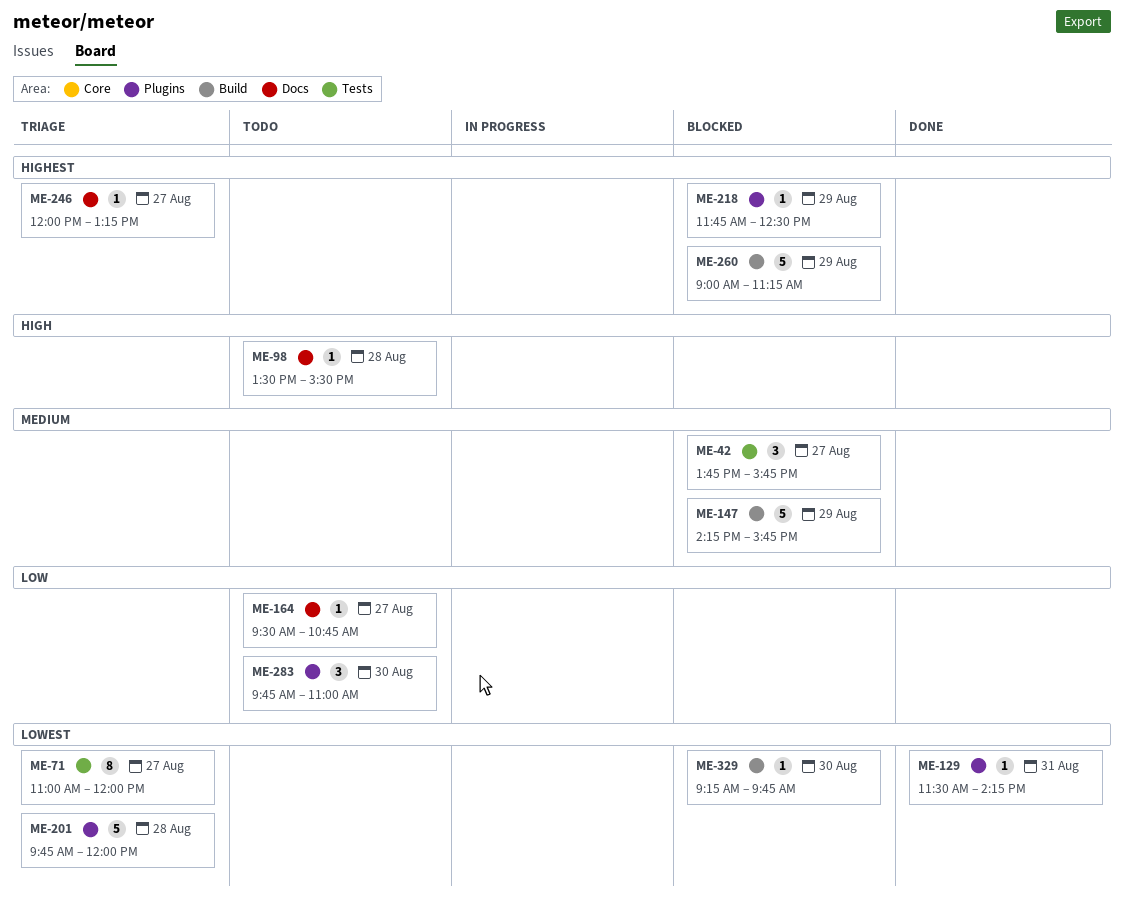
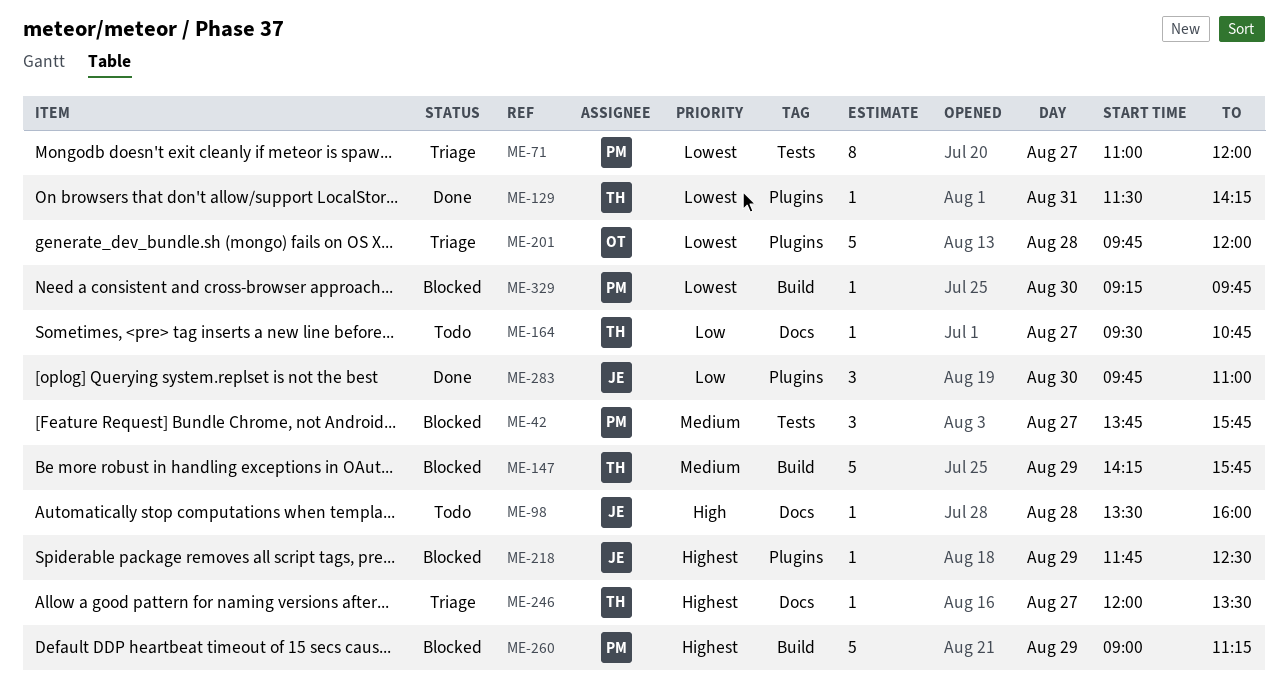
ME-98, ends: 15:30 -> 16:00
ME-246, ends: 13:15 -> 13:30
ME-283, status: Todo -> Done

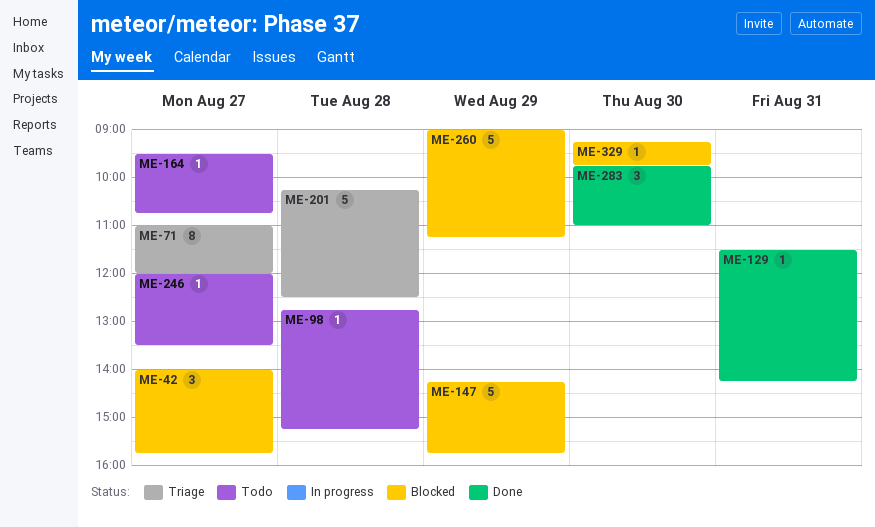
ME-42, begins: 13:45 -> 14:00
ME-98, begins: 13:30 -> 12:45
ME-98, ends: 16:00 -> 15:15
ME-201, begins: 09:45 -> 10:15
ME-201, ends: 12:00 -> 12:30
ME-218: present -> none
ME-246, status: Triage -> Todo

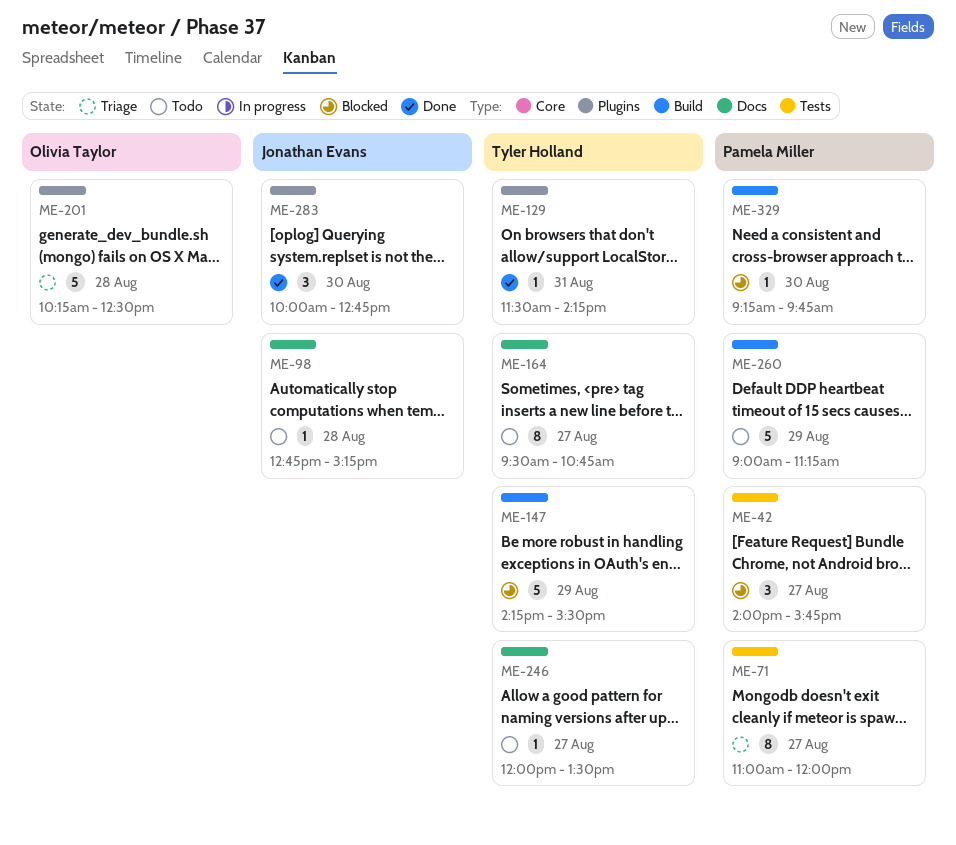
ME-147, ends: 15:45 -> 15:30
ME-164, estimate: 1 -> 8
ME-260, status: Blocked -> Todo
ME-283, begins: 09:45 -> 10:00
ME-283, ends: 11:00 -> 12:45

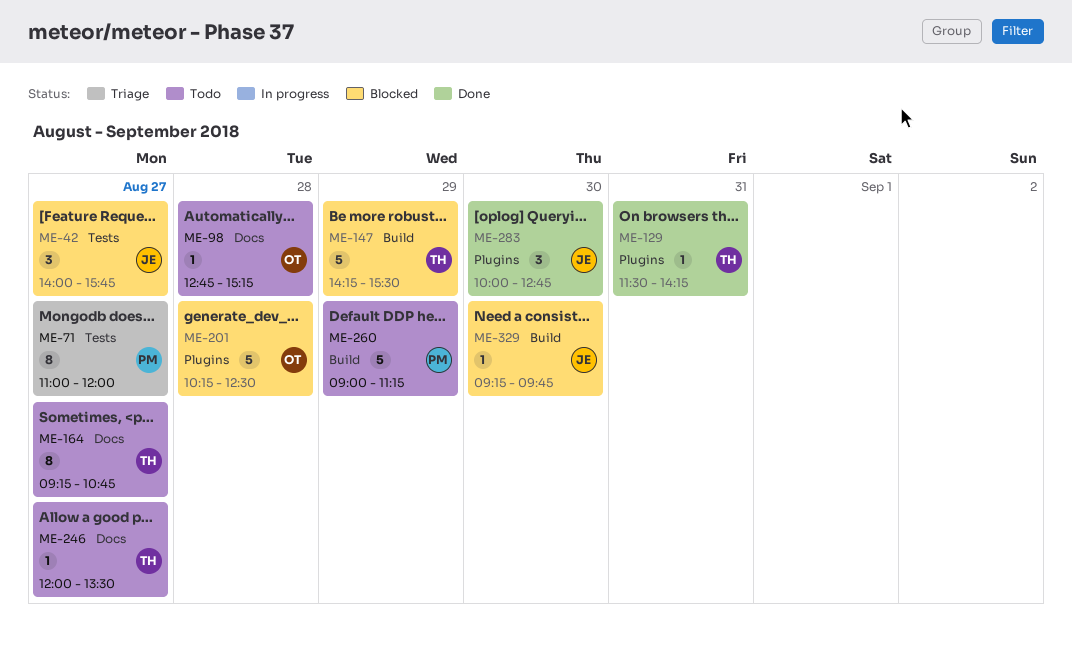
ME-42, owner: Pamela Miller -> Jonathan Evans
ME-98, owner: Jonathan Evans -> Olivia Taylor
ME-164, begins: 09:30 -> 09:15
ME-201, status: Triage -> Blocked
ME-329, owner: Pamela Miller -> Jonathan Evans

